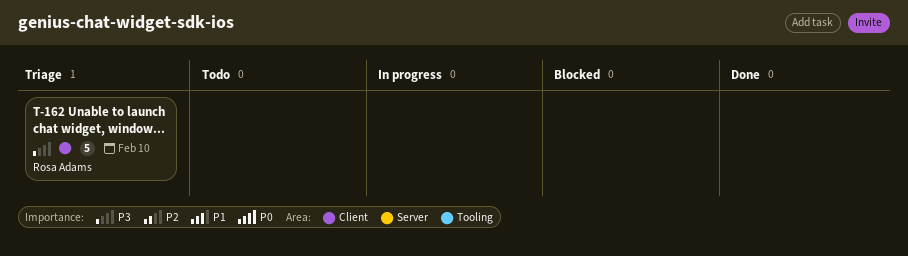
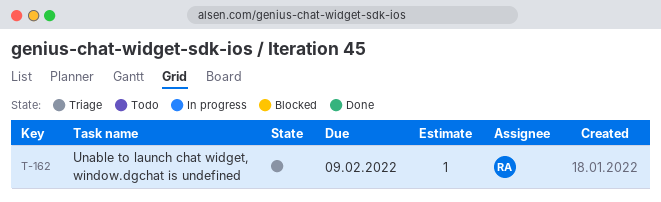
T-162, estimate: 5 -> 1
T-162, due: Feb 10 -> Feb 9

